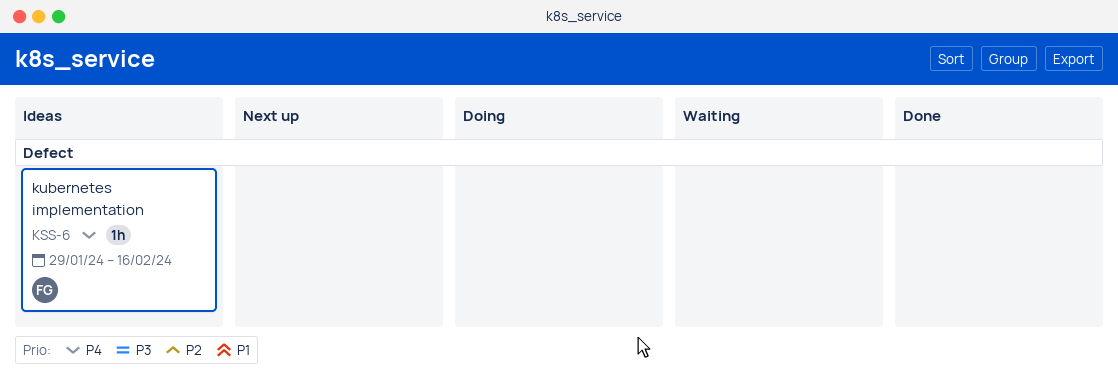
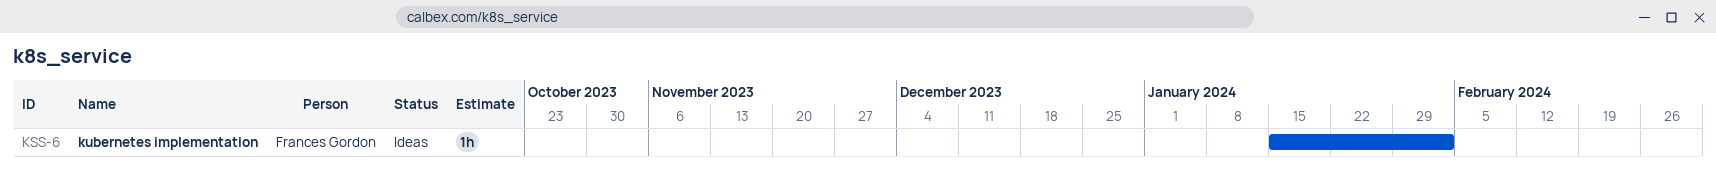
KSS-6, start: Jan 29 -> Jan 15
KSS-6, due: Feb 16 -> Feb 2

